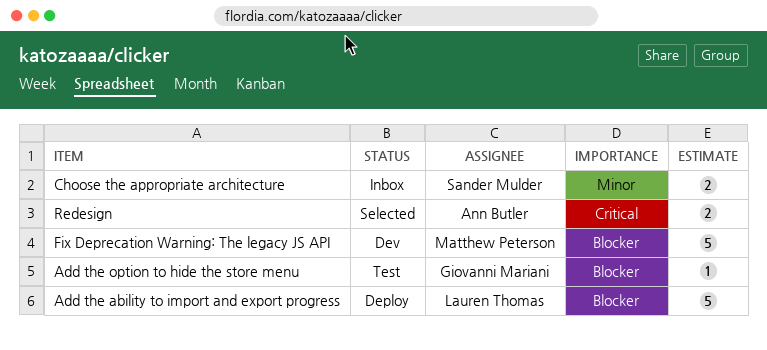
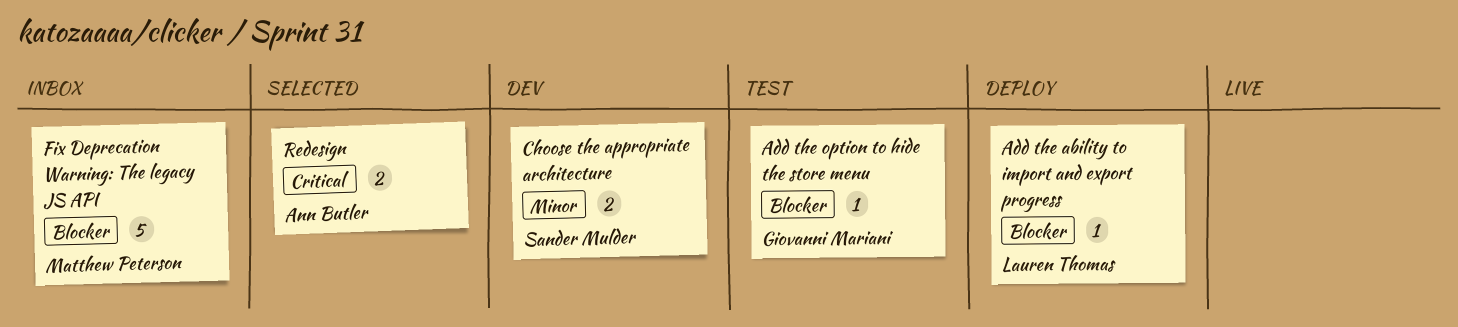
Add the ability to import and export progress, estimate: 5 -> 1
Choose the appropriate architecture, status: Inbox -> Dev
Fix Deprecation Warning: The legacy JS API, status: Dev -> Inbox

